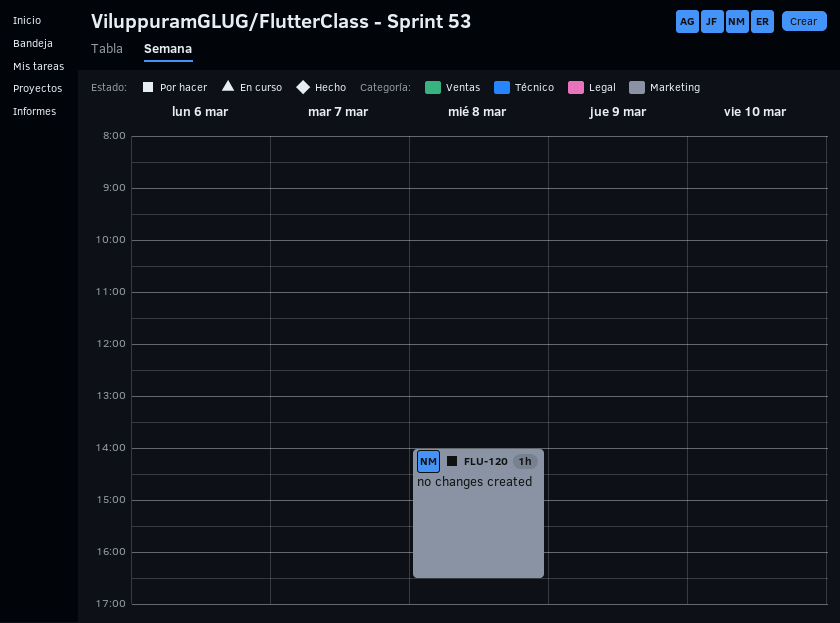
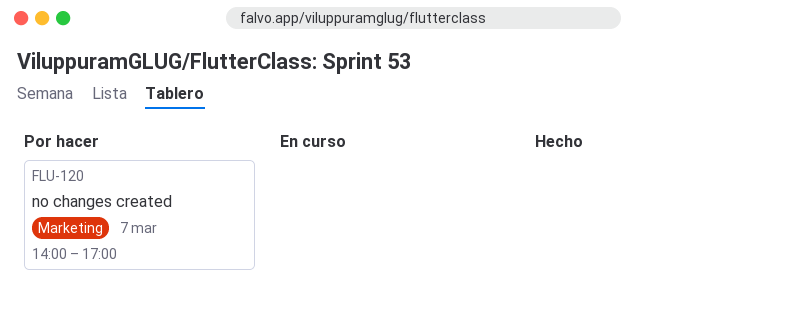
FLU-120, day: Mar 8 -> Mar 7
FLU-120, ends: 16:30 -> 17:00

